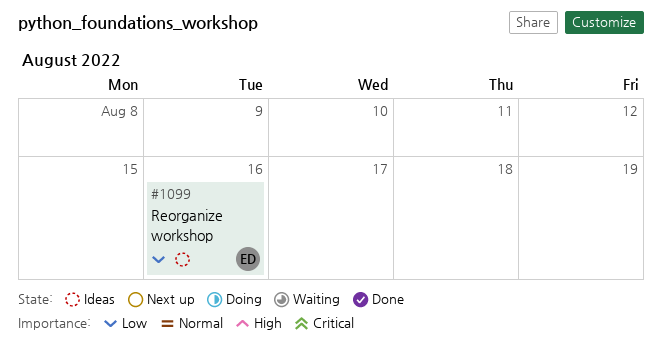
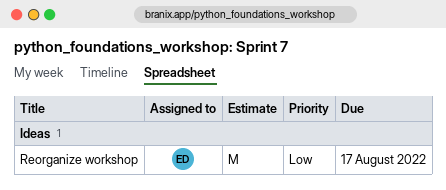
Reorganize workshop, due: Aug 16 -> Aug 17

